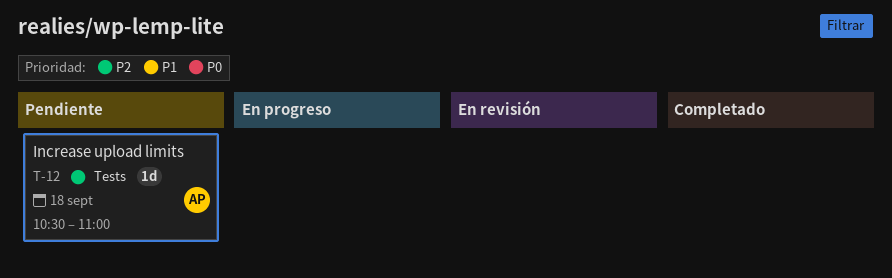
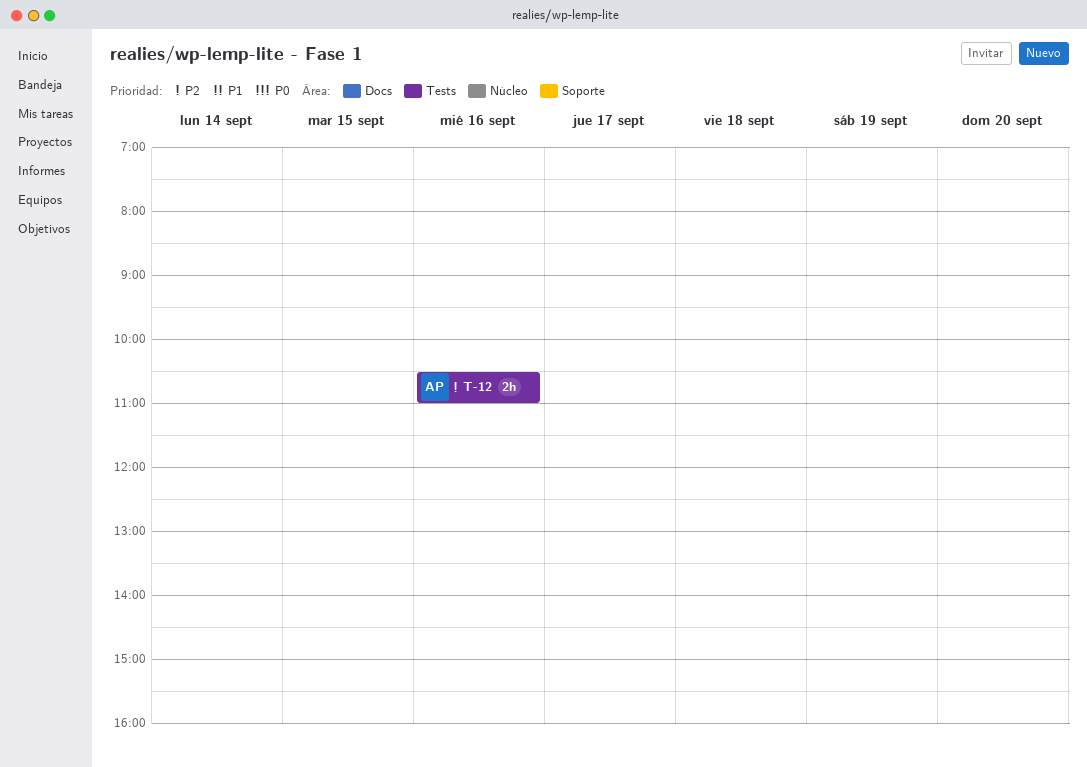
T-12, estimate: 1d -> 2h
T-12, day: Sep 18 -> Sep 16

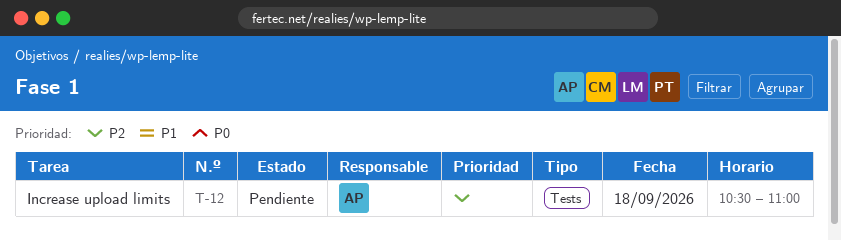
T-12, day: Sep 16 -> Sep 18

